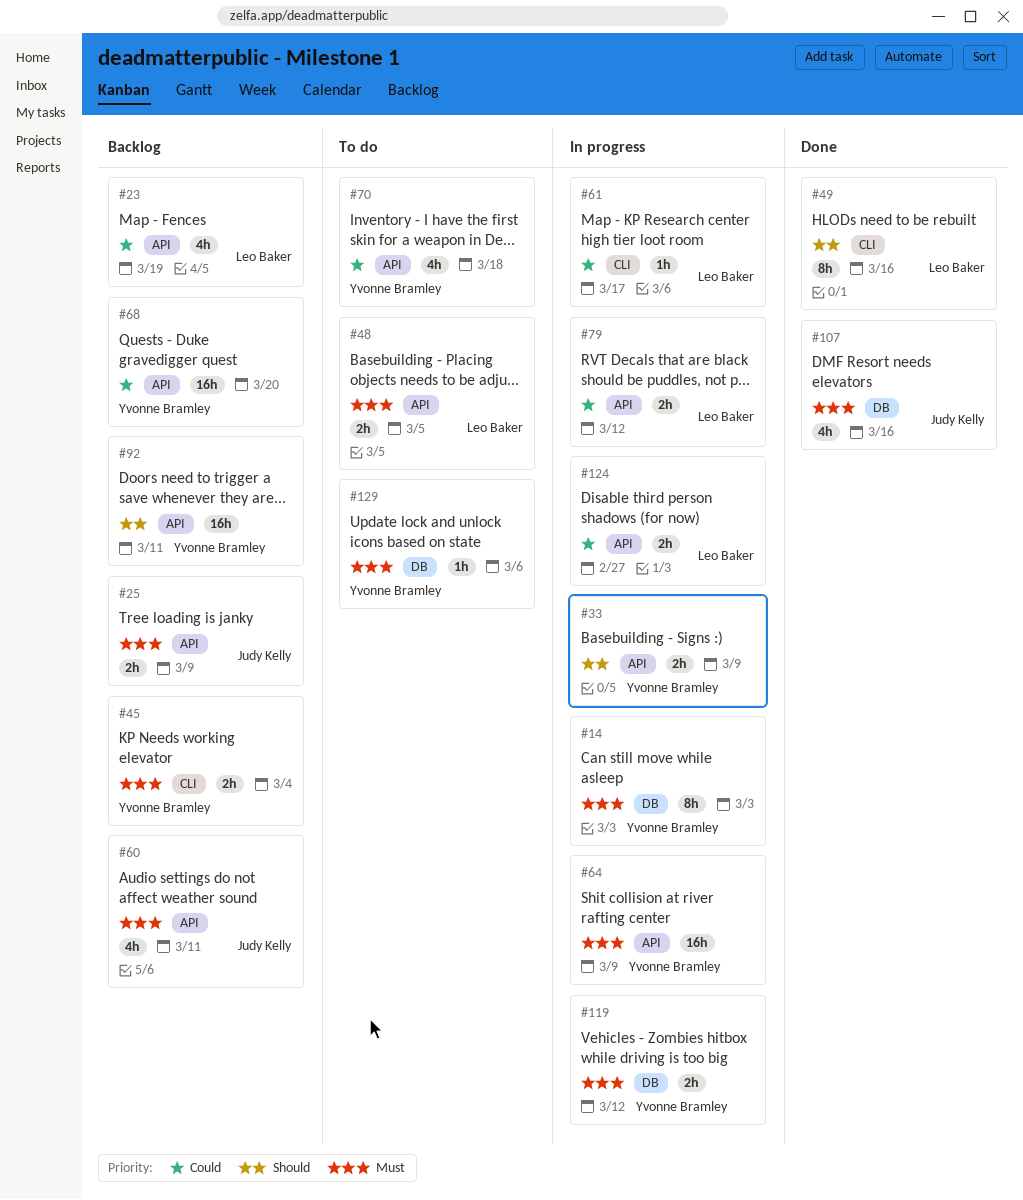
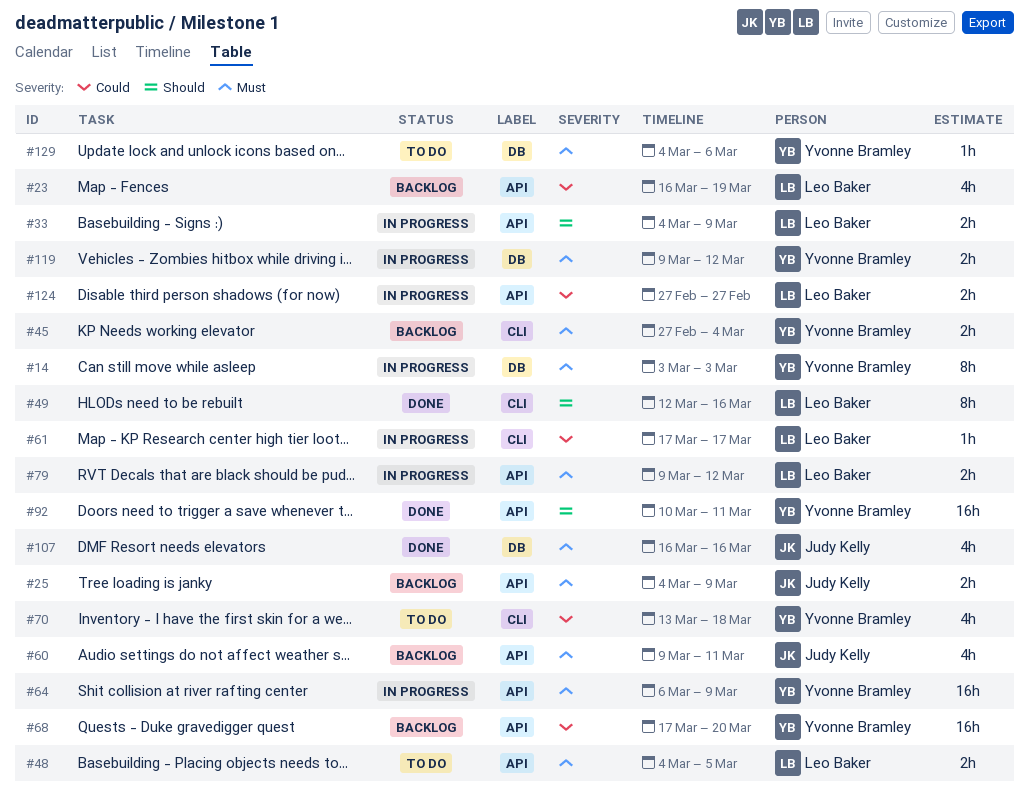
#33, owner: Yvonne Bramley -> Leo Baker
#70, label: API -> CLI
#79, priority: Could -> Must
#92, status: Backlog -> Done

